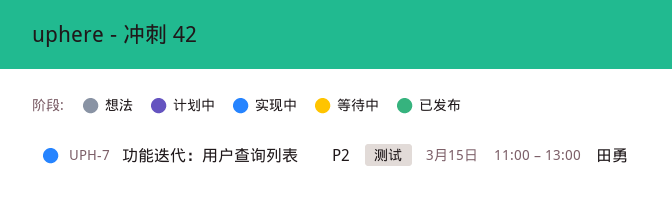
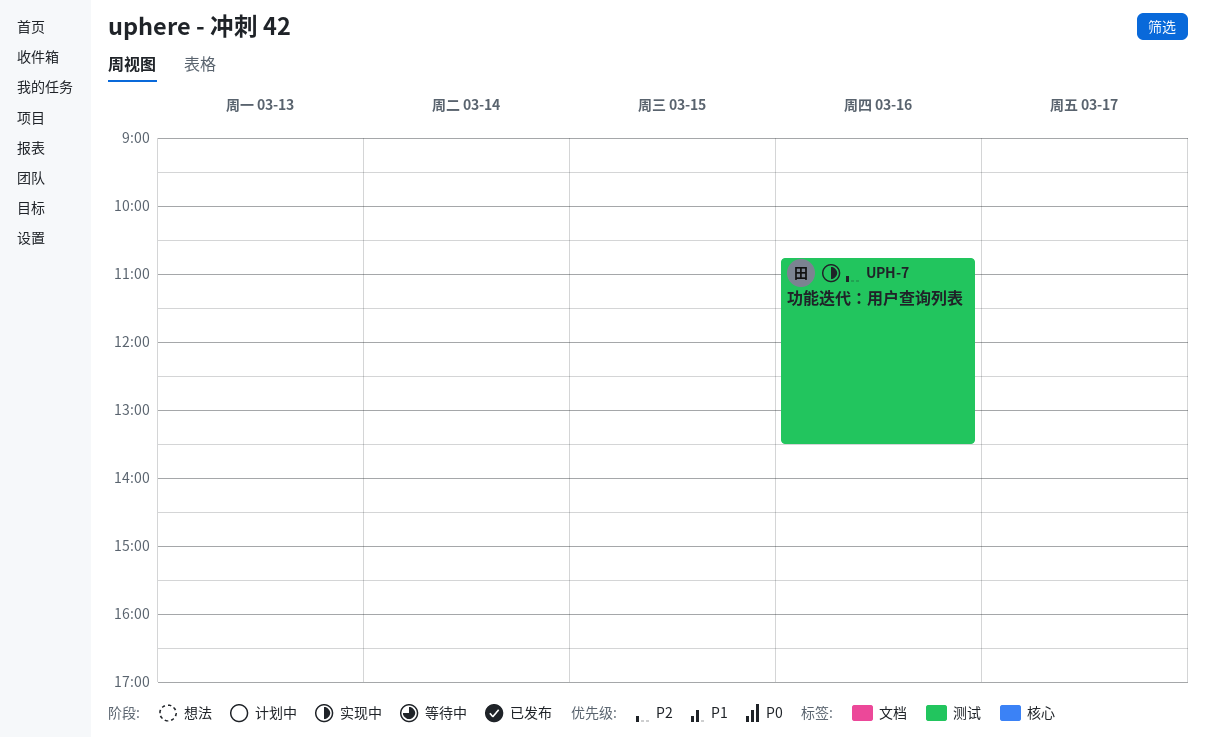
UPH-7, day: Mar 15 -> Mar 16
UPH-7, begins: 11:00 -> 10:45
UPH-7, ends: 13:00 -> 13:30

